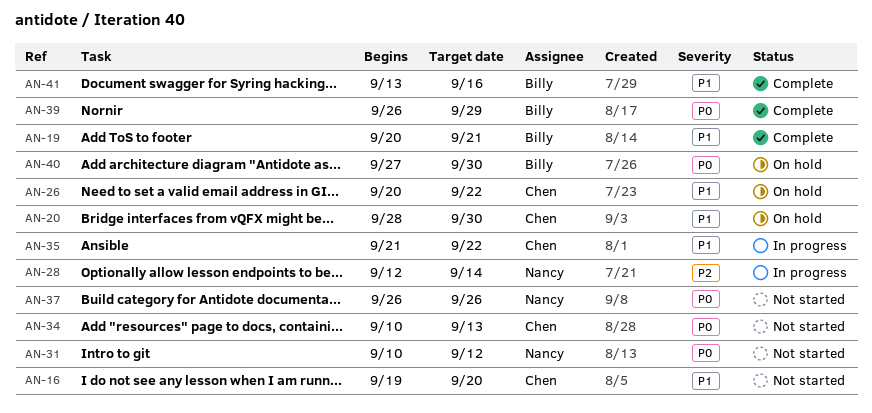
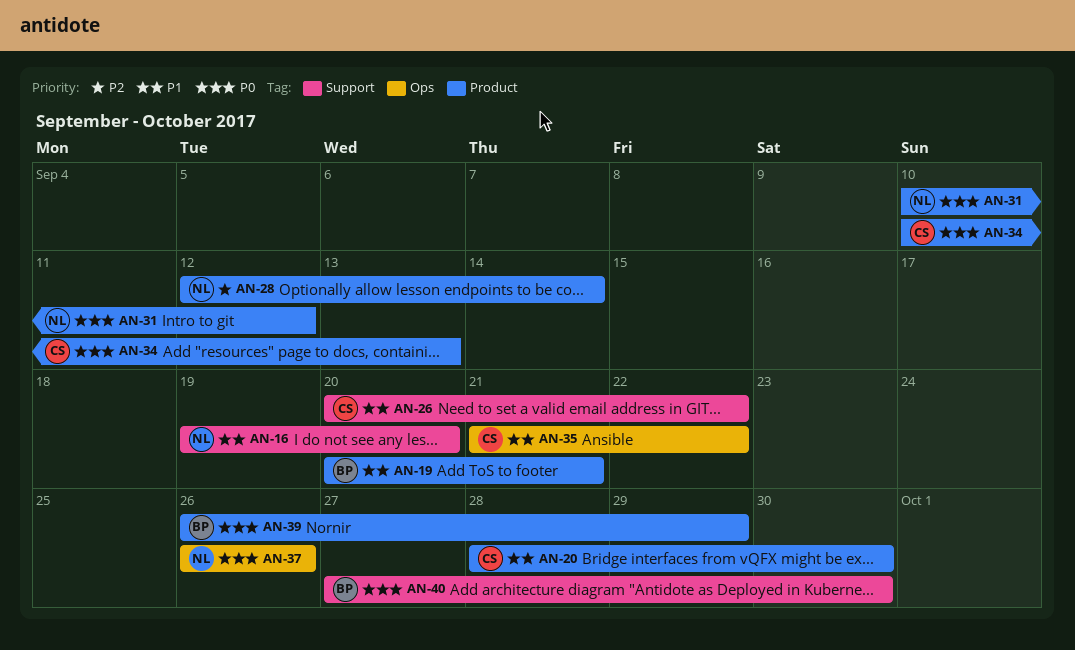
AN-16, owner: Chen -> Nancy
AN-41: present -> none

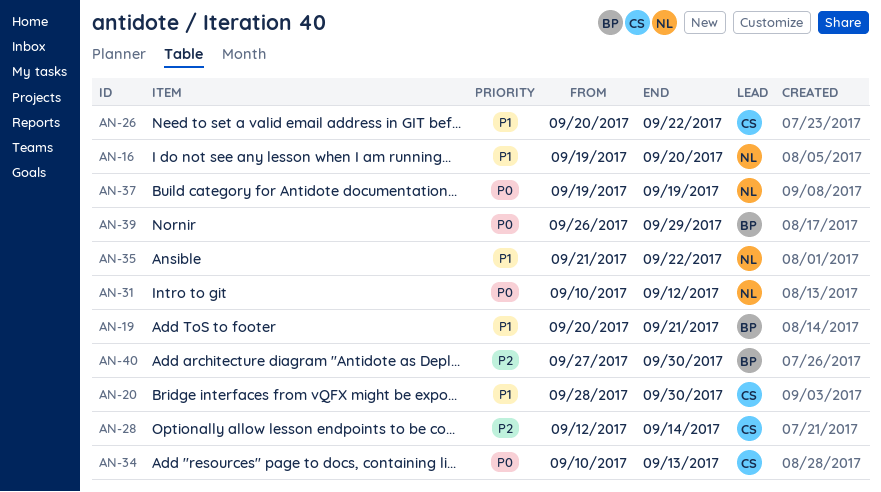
AN-28, owner: NL -> CS
AN-35, owner: CS -> NL
AN-37, start: Sep 26 -> Sep 19
AN-37, due: Sep 26 -> Sep 19
AN-40, priority: P0 -> P2

